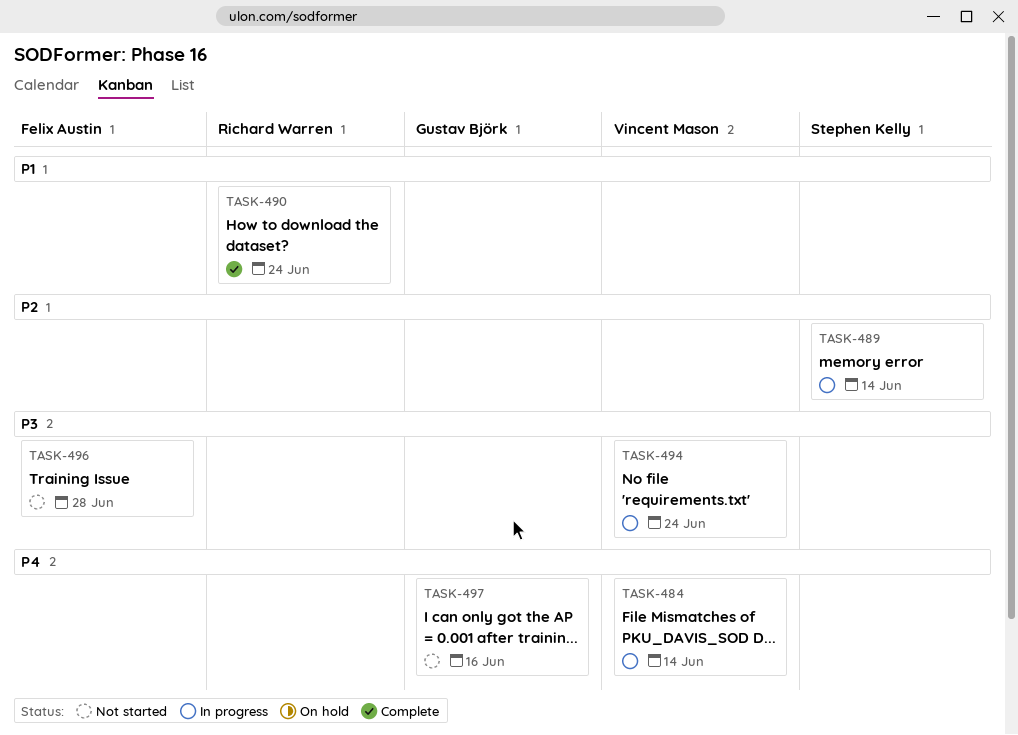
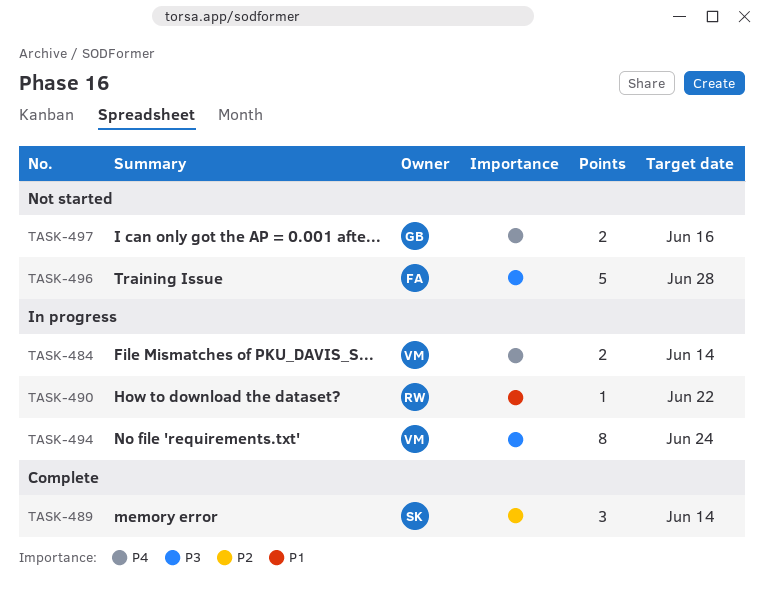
TASK-489, status: In progress -> Complete
TASK-490, status: Complete -> In progress
TASK-490, due: Jun 24 -> Jun 22

